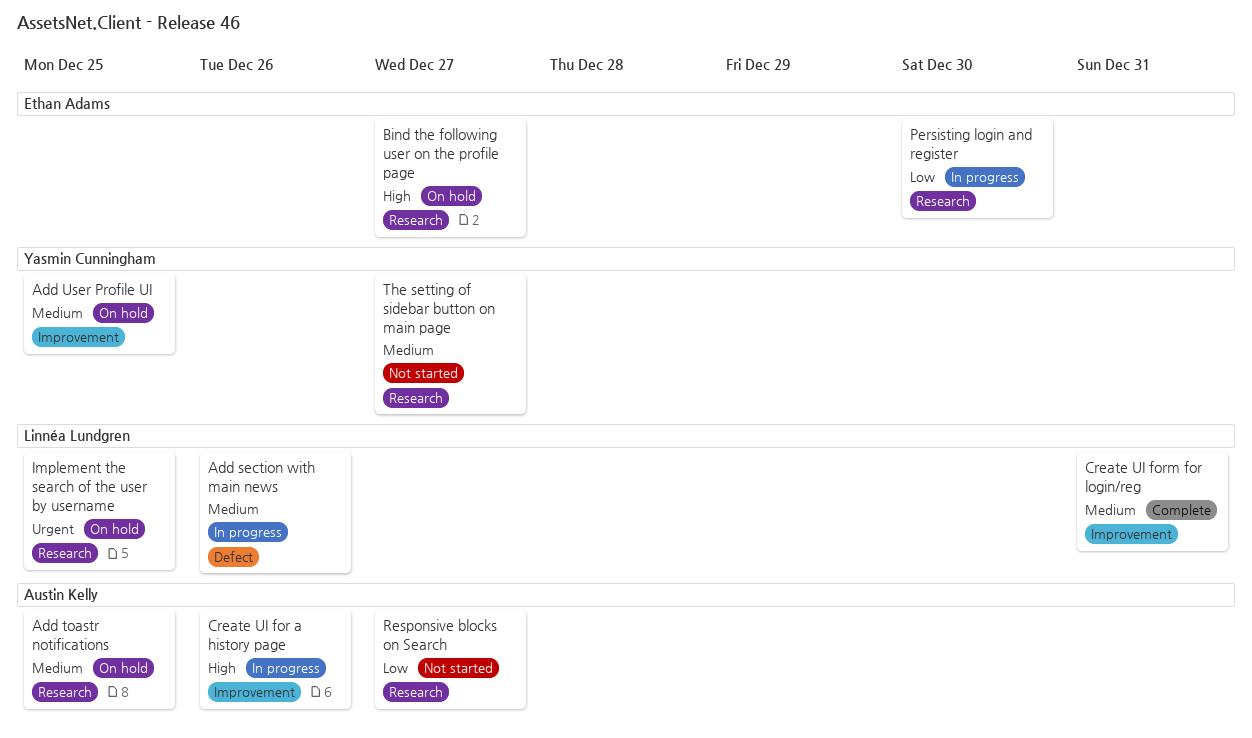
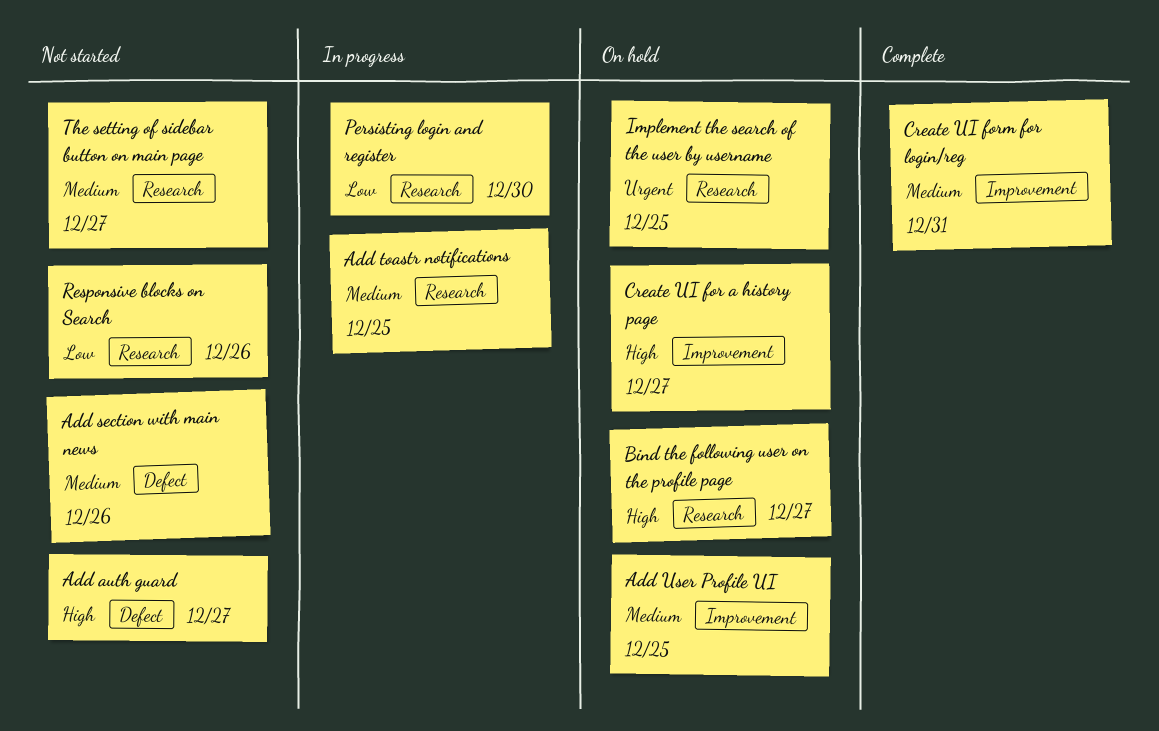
Add auth guard: none -> present
Add section with main news, status: In progress -> Not started
Add toastr notifications, status: On hold -> In progress
Create UI for a history page, status: In progress -> On hold
Create UI for a history page, due: Dec 26 -> Dec 27
Responsive blocks on Search, due: Dec 27 -> Dec 26

